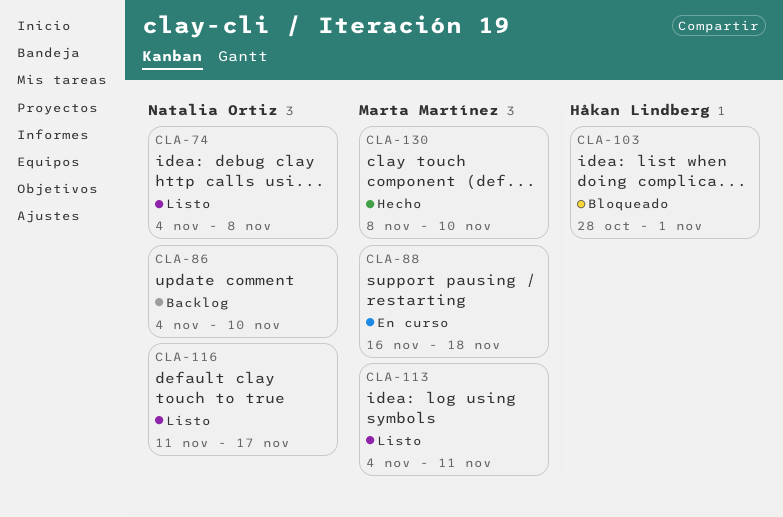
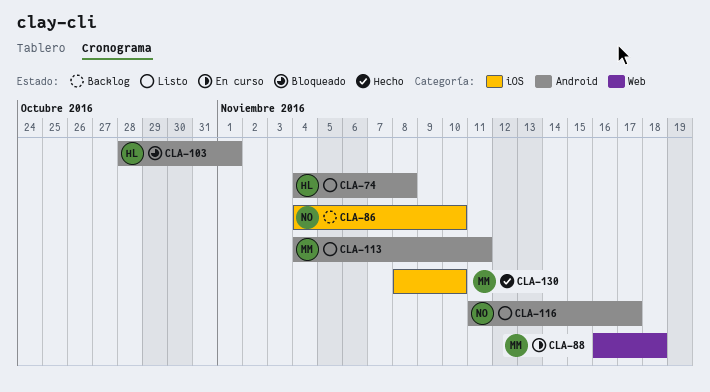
CLA-74, owner: Natalia Ortiz -> Håkan Lindberg

